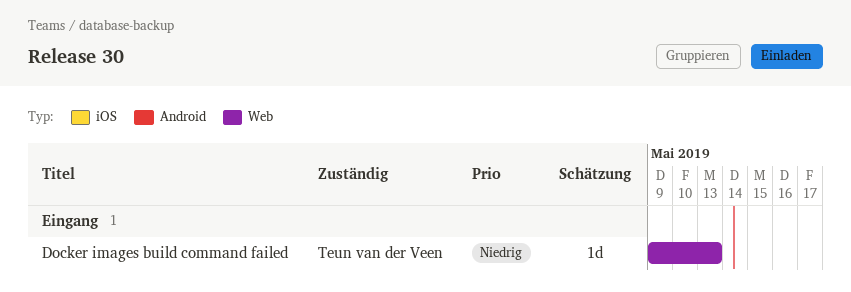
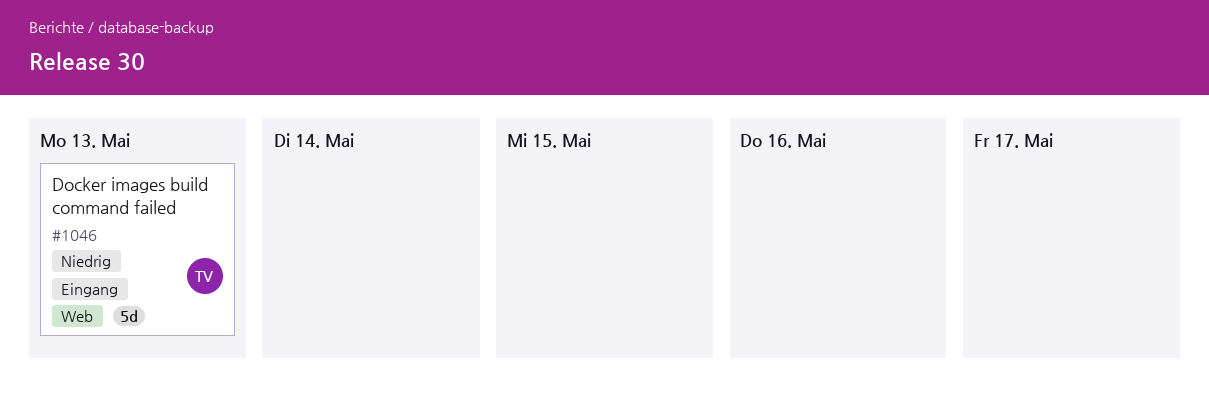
Docker images build command failed, estimate: 1d -> 5d

